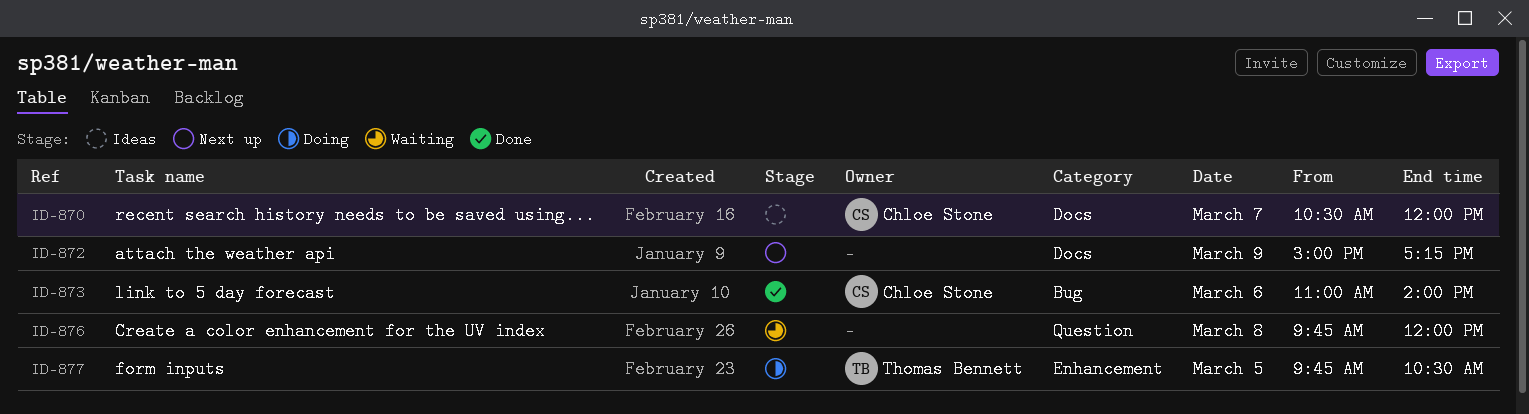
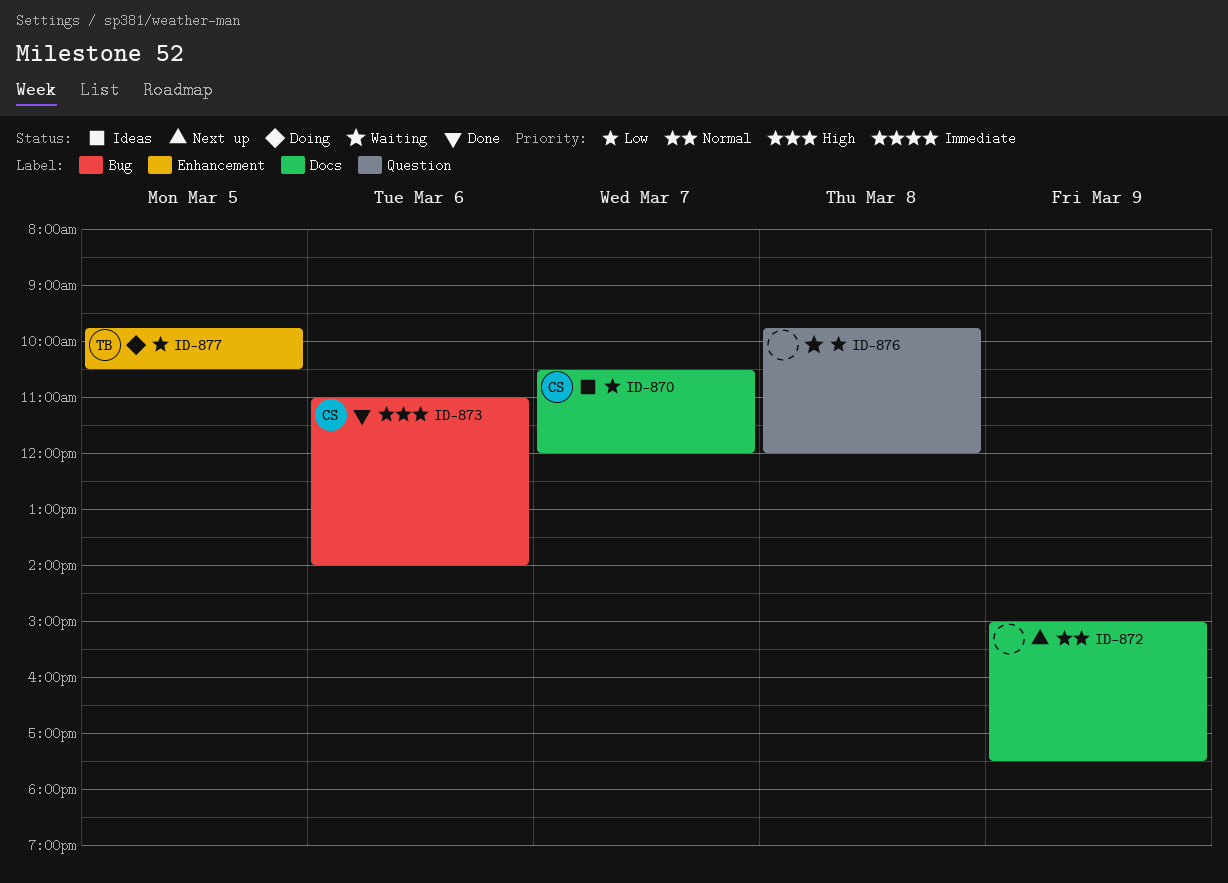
ID-872, ends: 17:15 -> 17:30

